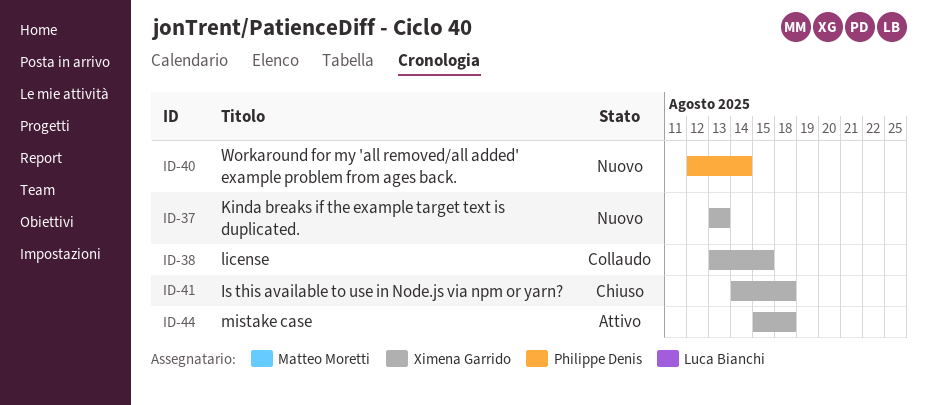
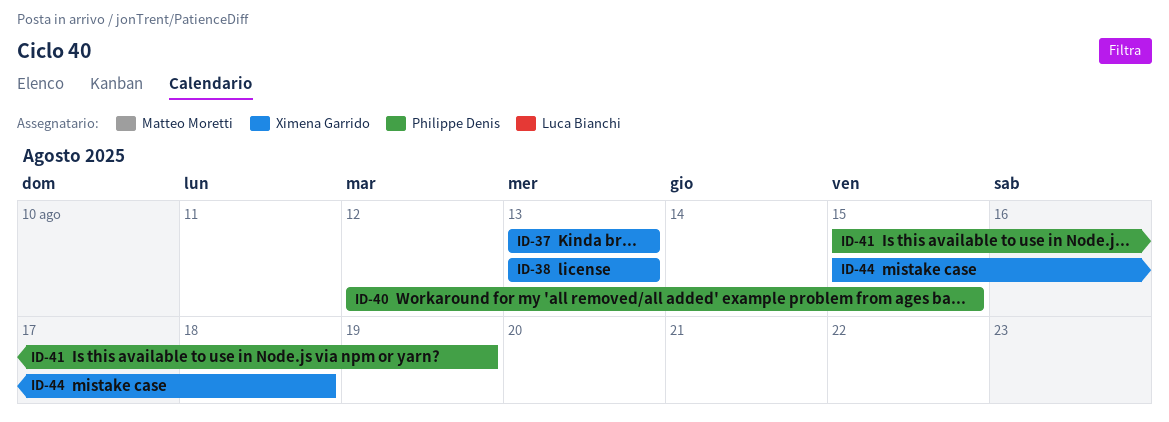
ID-38, due: Aug 15 -> Aug 13
ID-40, due: Aug 14 -> Aug 15
ID-41, owner: Ximena Garrido -> Philippe Denis
ID-41, start: Aug 14 -> Aug 15
ID-41, due: Aug 18 -> Aug 19

